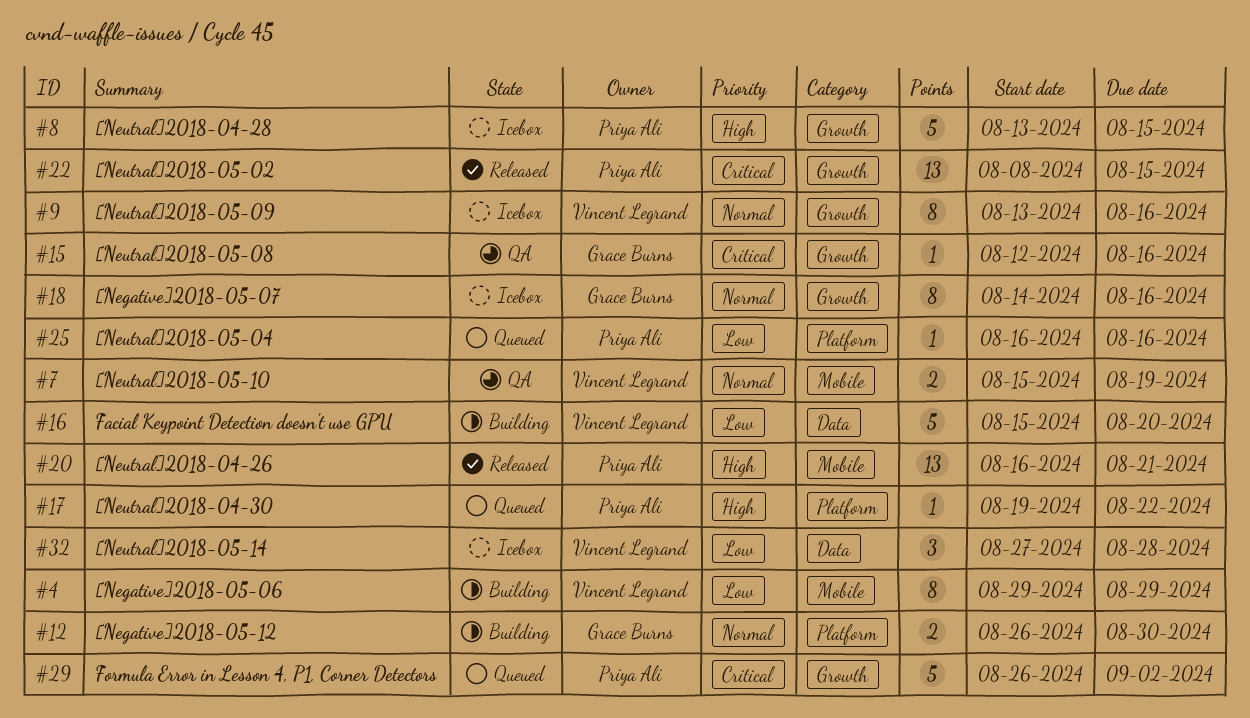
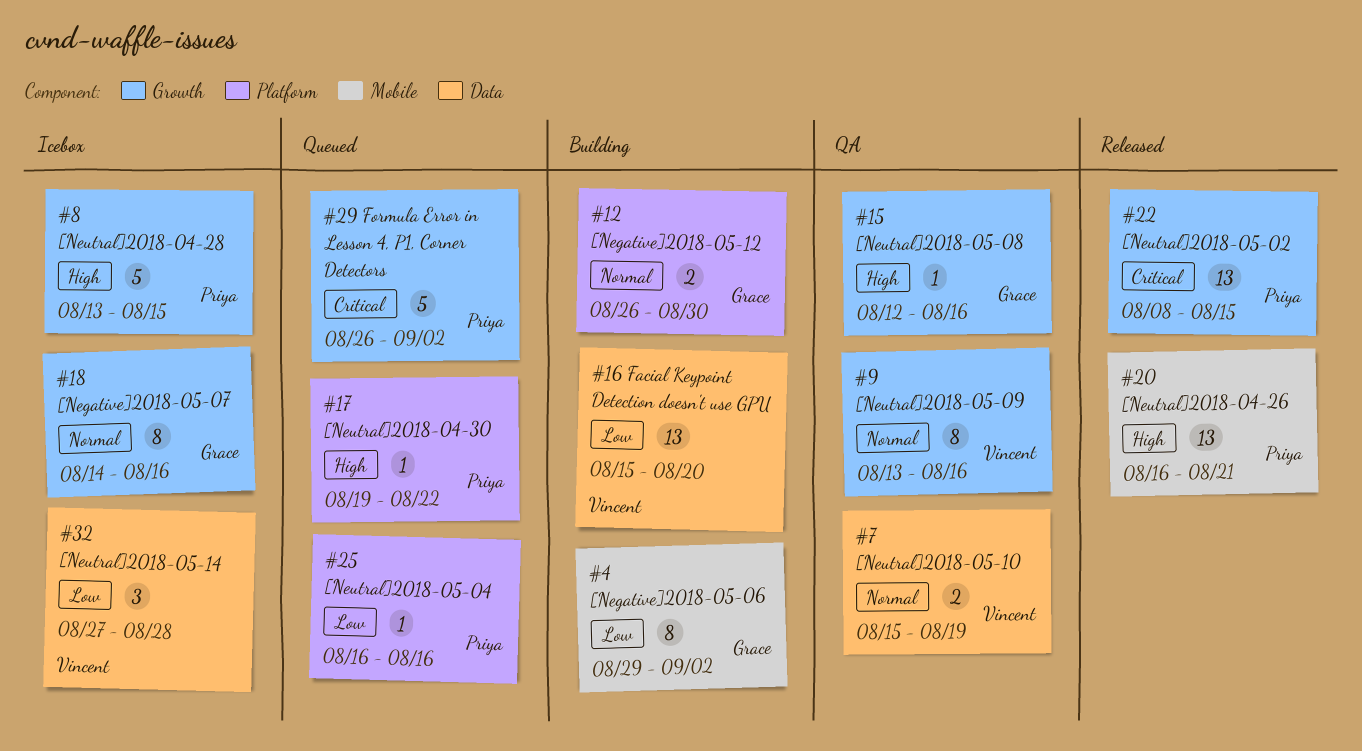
#4, owner: Vincent Legrand -> Grace Burns
#4, due: Aug 29 -> Sep 2
#7, label: Mobile -> Data
#9, status: Icebox -> QA
#15, priority: Critical -> High
#16, estimate: 5 -> 13

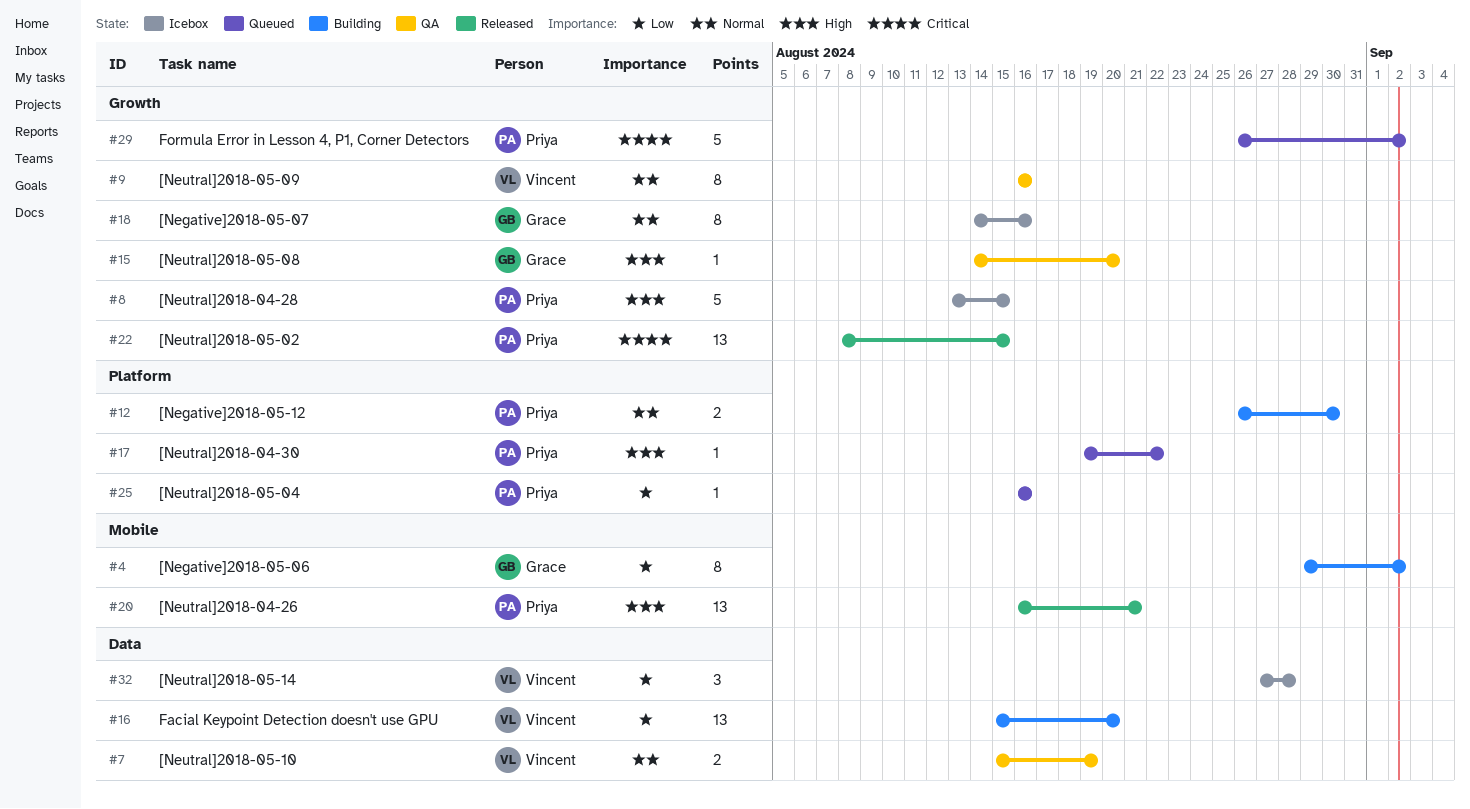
#9, start: Aug 13 -> Aug 16
#12, owner: Grace -> Priya
#15, start: Aug 12 -> Aug 14
#15, due: Aug 16 -> Aug 20

